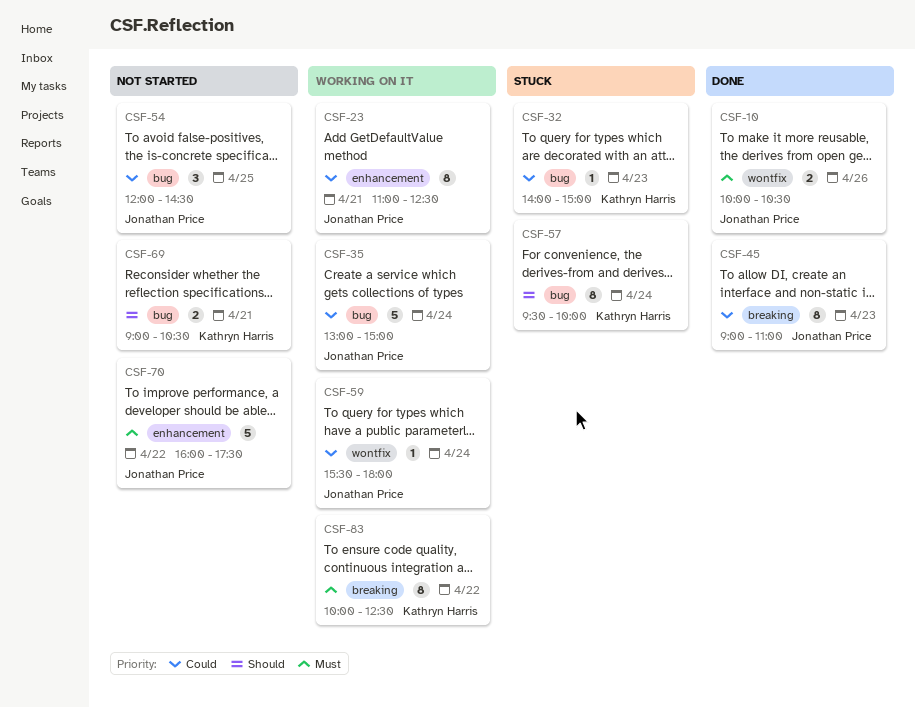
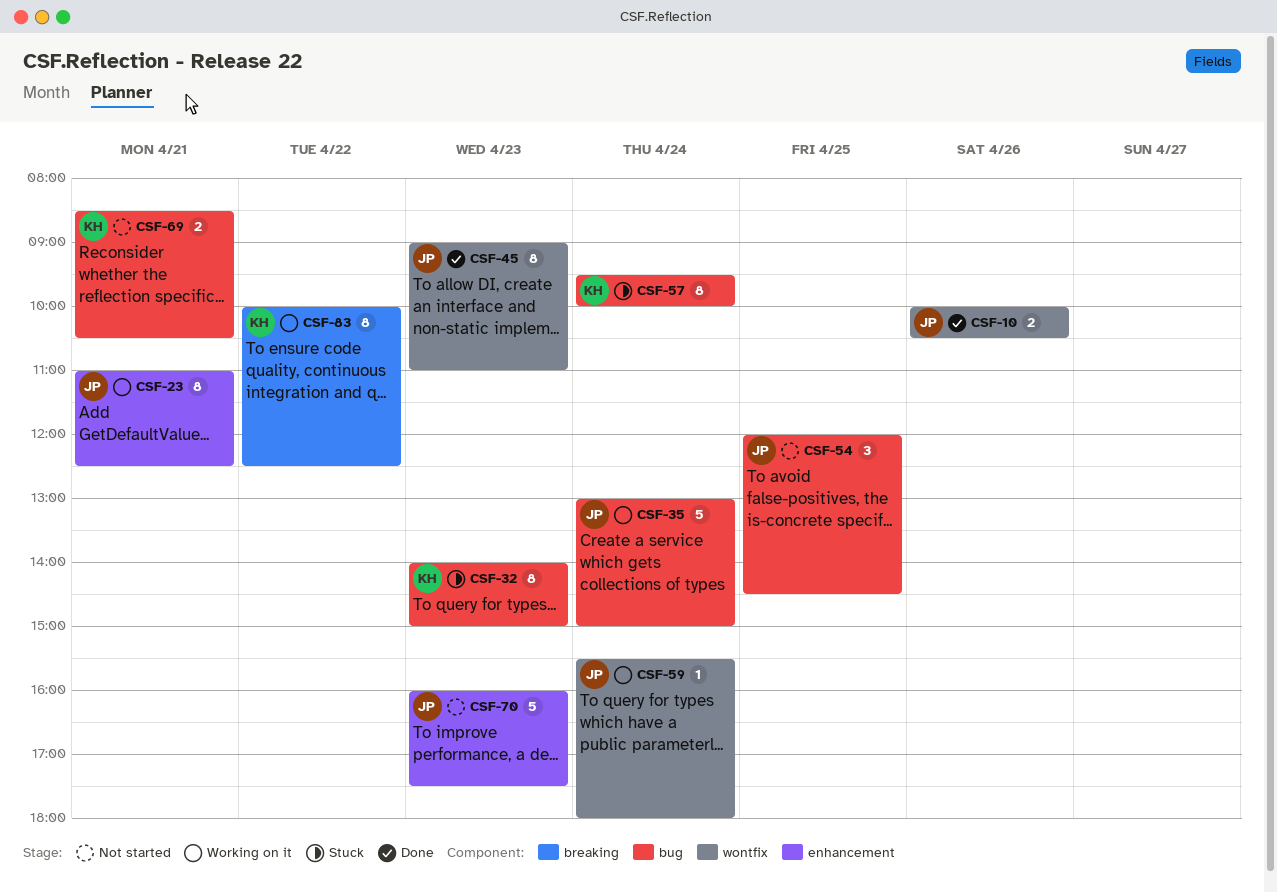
CSF-32, estimate: 1 -> 8
CSF-45, label: breaking -> wontfix
CSF-69, begins: 09:00 -> 08:30
CSF-70, day: Apr 22 -> Apr 23

